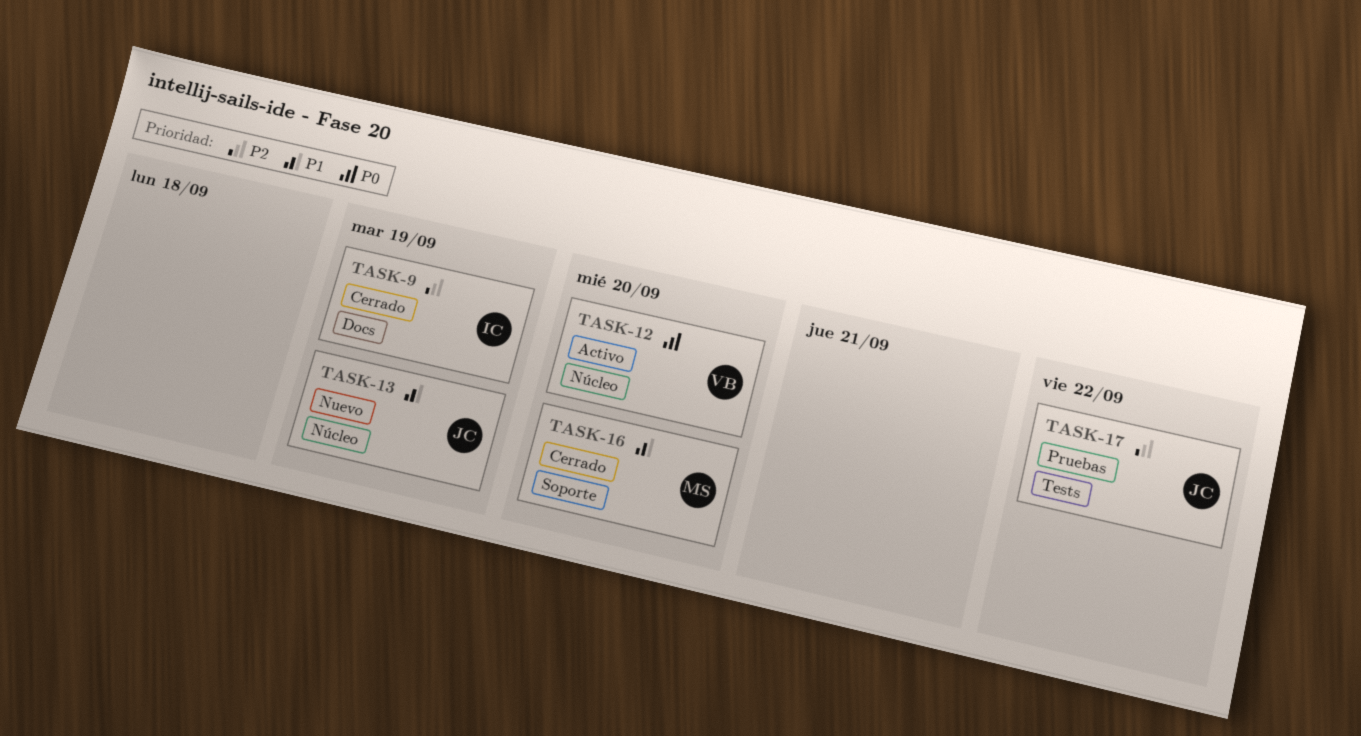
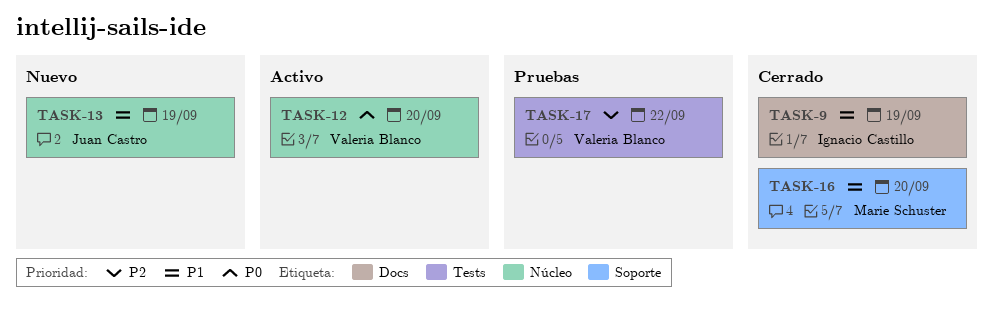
TASK-9, priority: P2 -> P1
TASK-17, owner: Juan Castro -> Valeria Blanco

